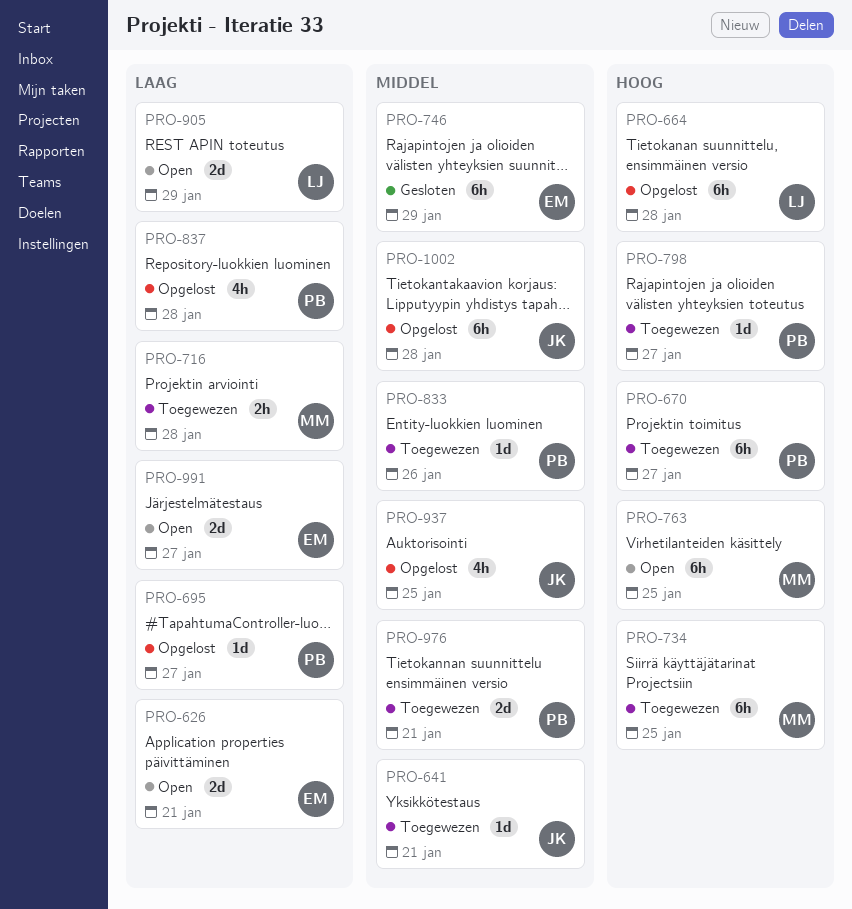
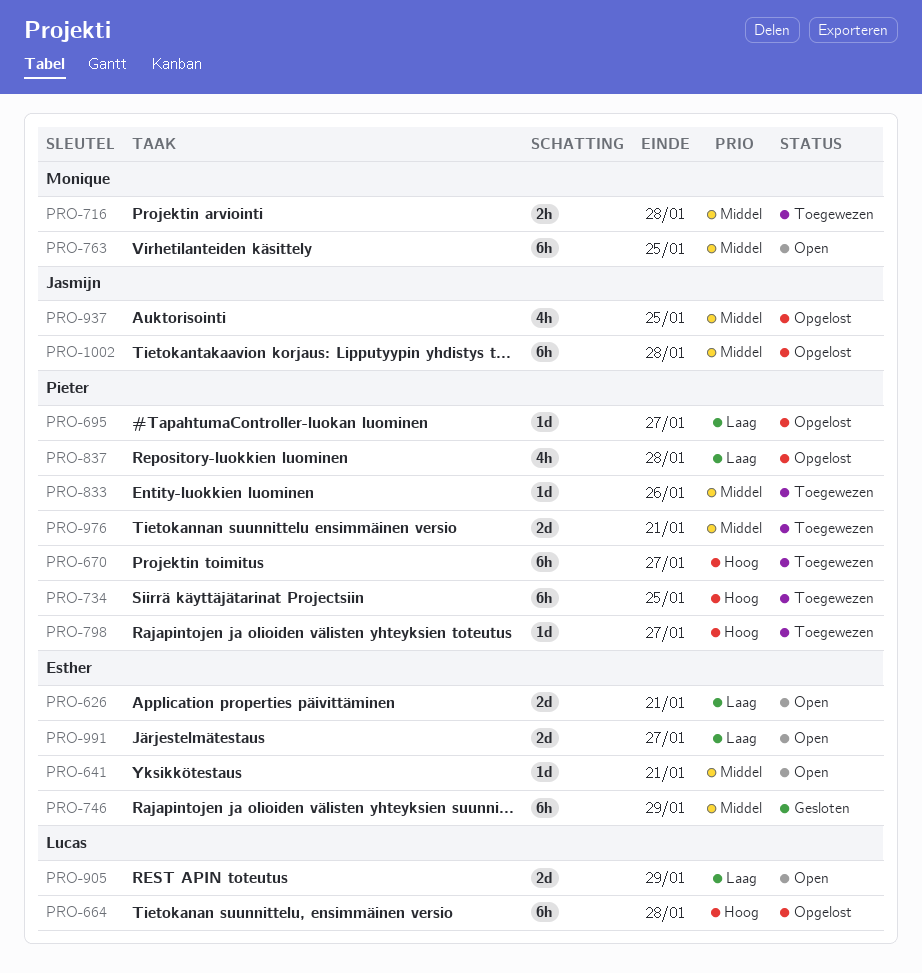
PRO-641, status: Toegewezen -> Open
PRO-641, owner: Jasmijn -> Esther
PRO-716, priority: Laag -> Middel
PRO-734, owner: Monique -> Pieter
PRO-763, priority: Hoog -> Middel

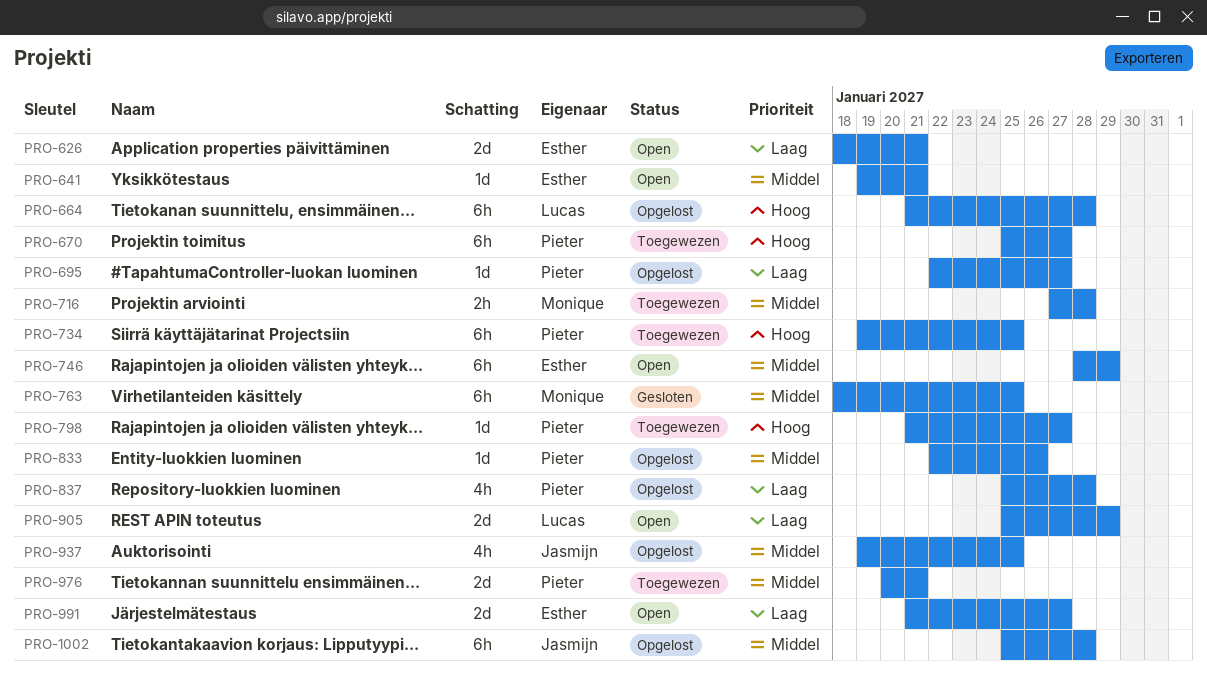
PRO-746, status: Gesloten -> Open
PRO-763, status: Open -> Gesloten
PRO-833, status: Toegewezen -> Opgelost

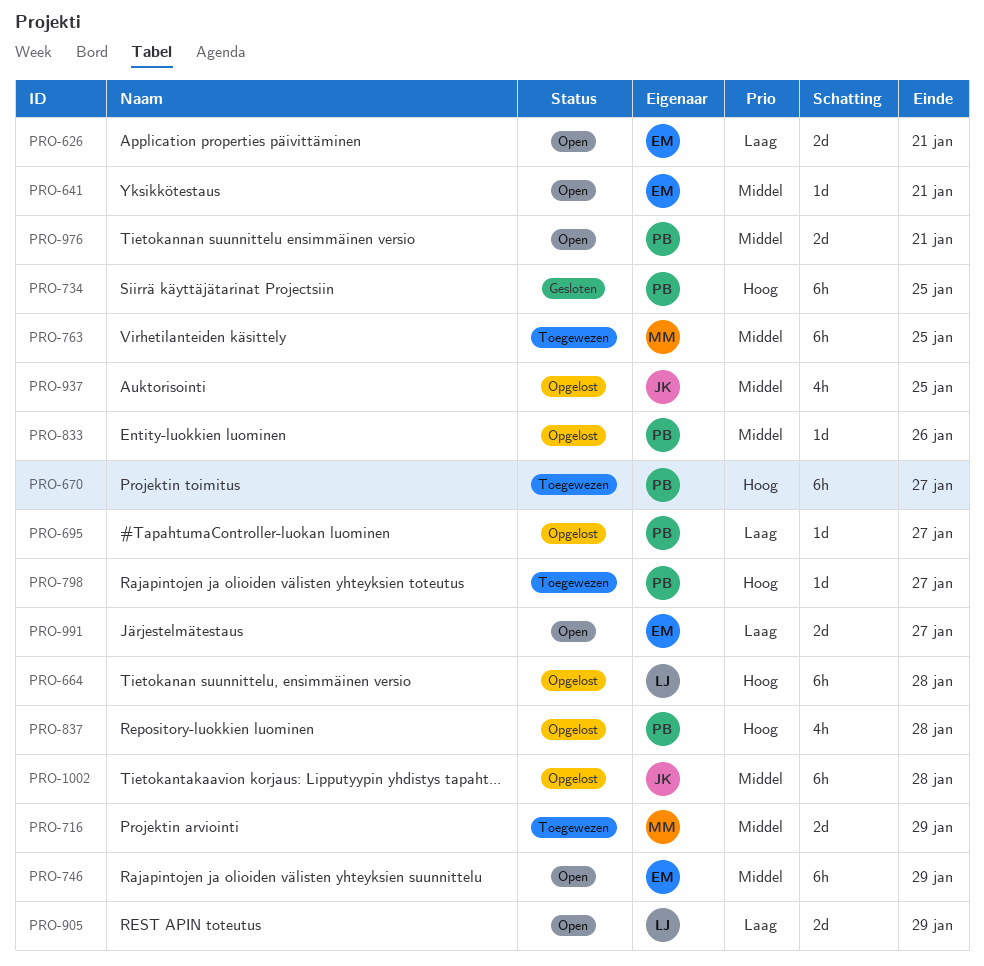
PRO-716, estimate: 2h -> 2d
PRO-716, due: Jan 28 -> Jan 29
PRO-734, status: Toegewezen -> Gesloten
PRO-763, status: Gesloten -> Toegewezen
PRO-837, priority: Laag -> Hoog
PRO-976, status: Toegewezen -> Open

